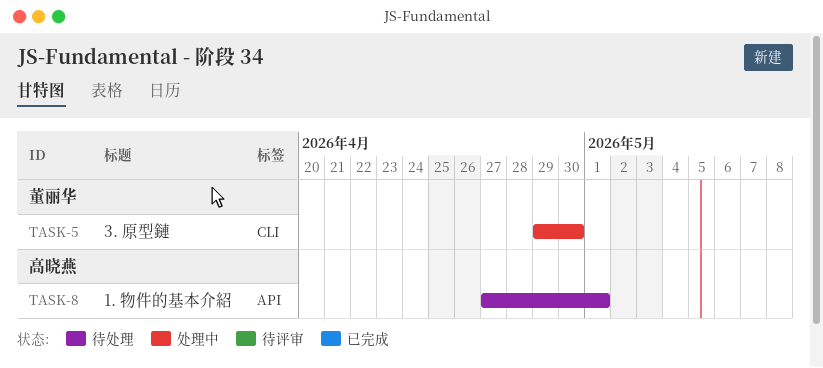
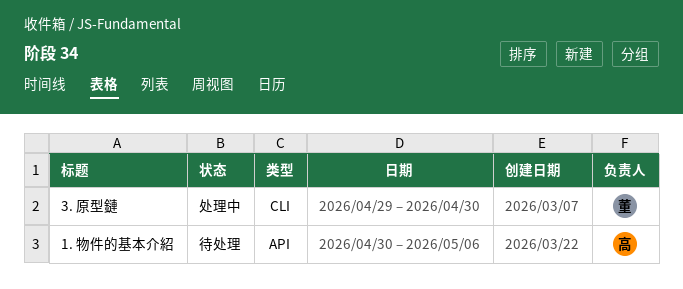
1. 物件的基本介紹, start: Apr 27 -> Apr 30
1. 物件的基本介紹, due: May 1 -> May 6

